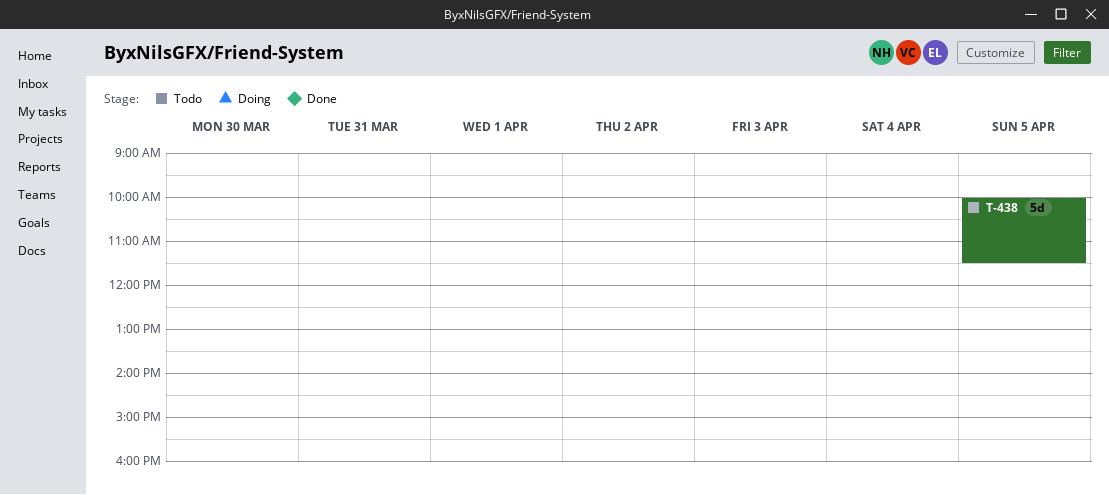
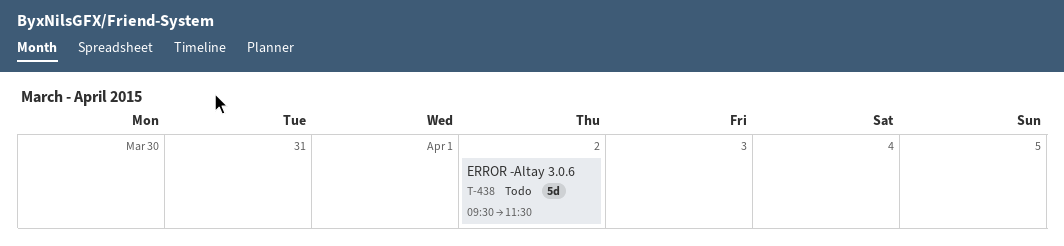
T-438, day: Apr 5 -> Apr 2
T-438, begins: 10:00 -> 09:30

